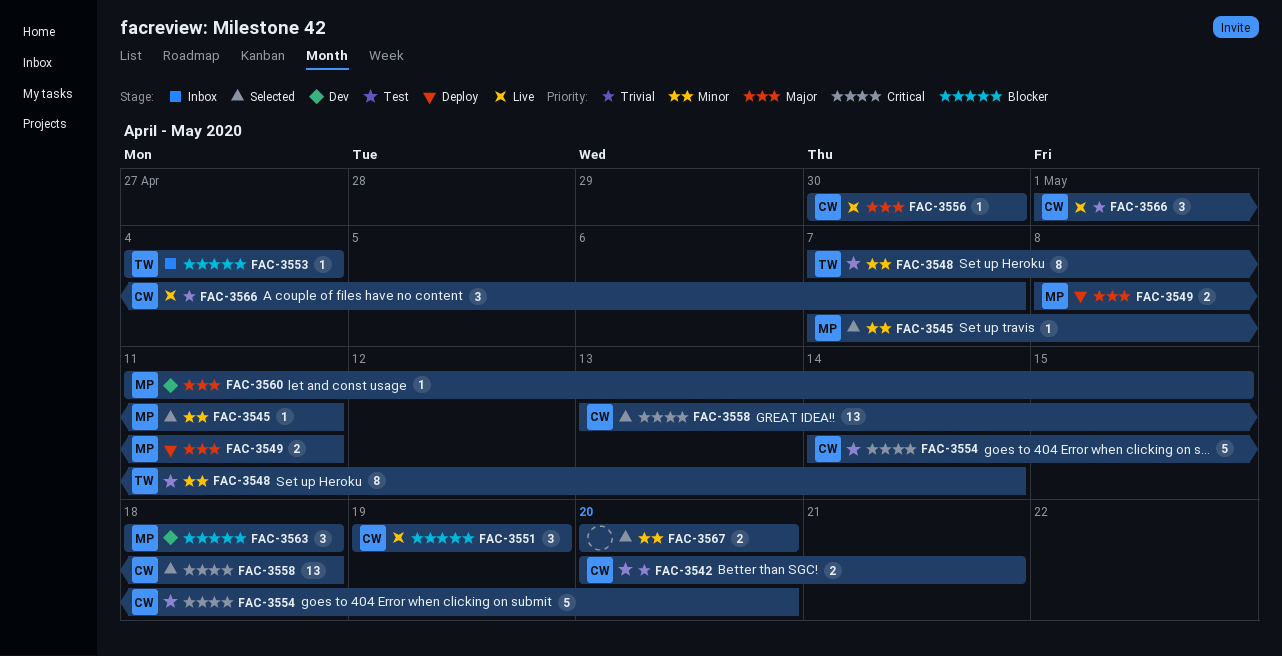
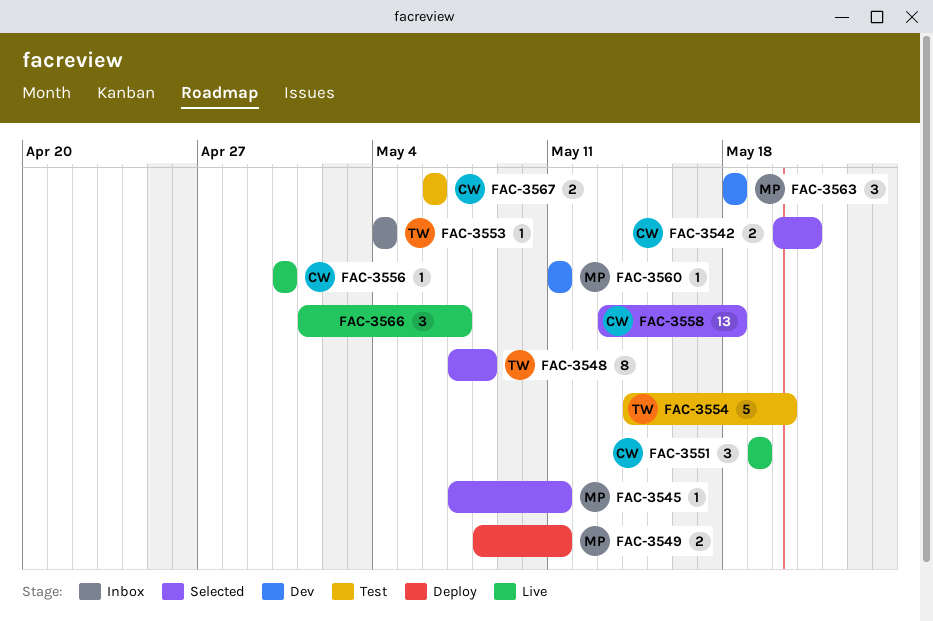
FAC-3542, status: Test -> Selected
FAC-3548, status: Test -> Selected
FAC-3548, due: May 14 -> May 8
FAC-3554, owner: CW -> TW
FAC-3560, due: May 15 -> May 11
FAC-3566, owner: CW -> none
FAC-3567, status: Selected -> Test
FAC-3567, owner: none -> CW
FAC-3567, start: May 20 -> May 6
FAC-3567, due: May 20 -> May 6

